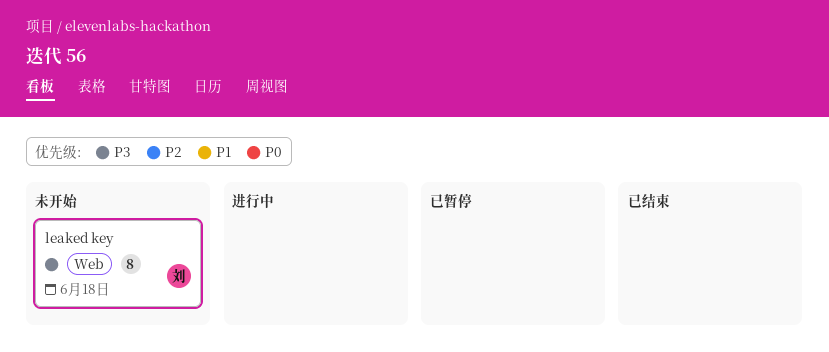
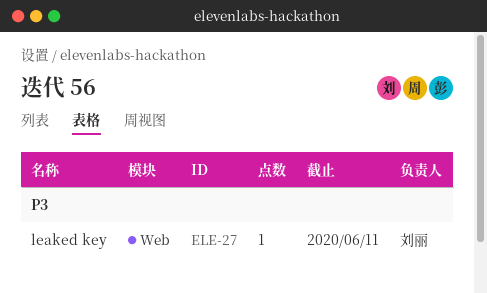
leaked key, estimate: 8 -> 1
leaked key, due: Jun 18 -> Jun 11

